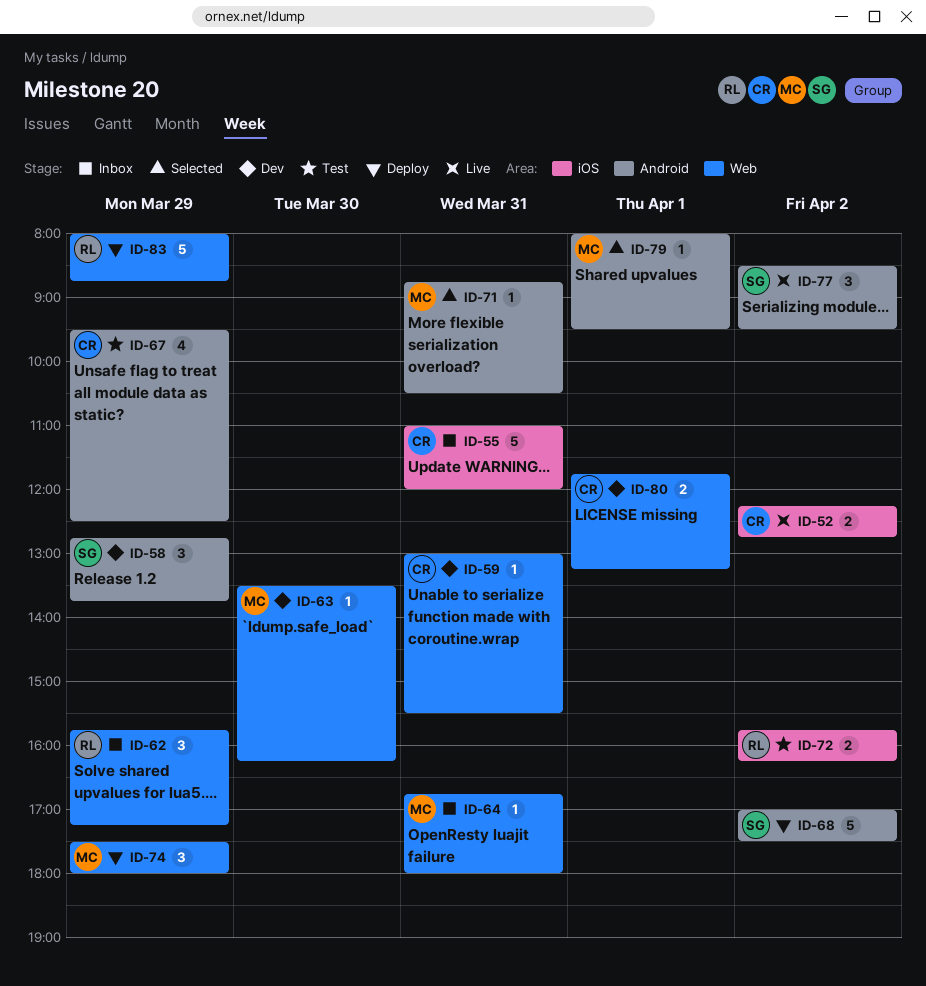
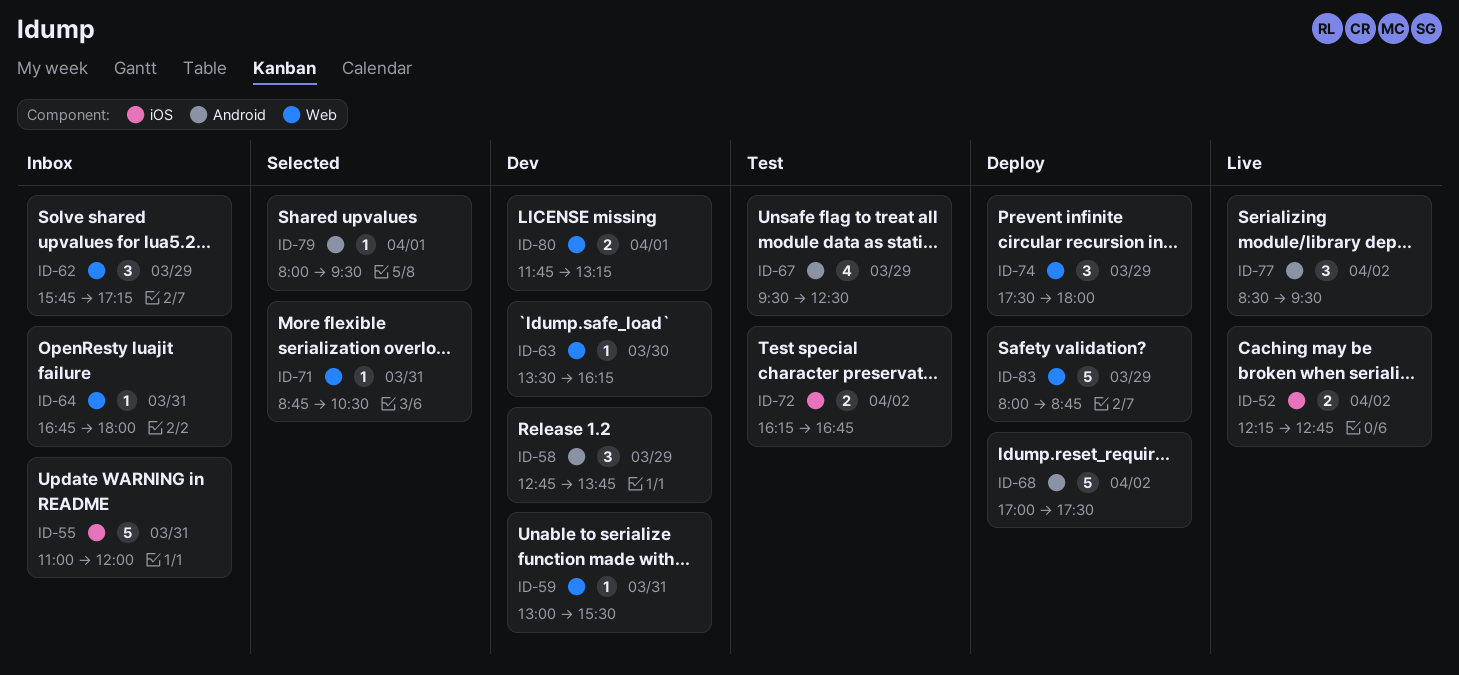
ID-71, label: Android -> Web
ID-72, begins: 15:45 -> 16:15
ID-72, ends: 16:15 -> 16:45

